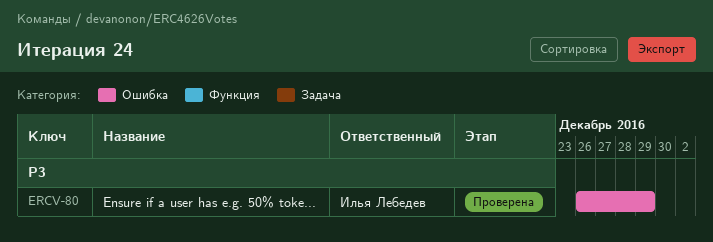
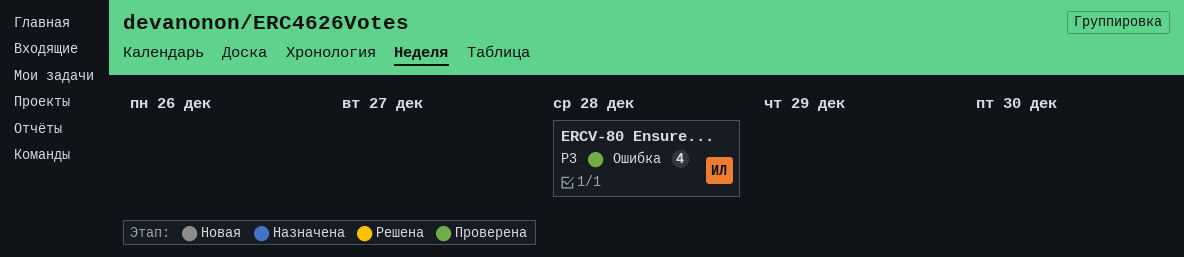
ERCV-80, due: Dec 29 -> Dec 28

